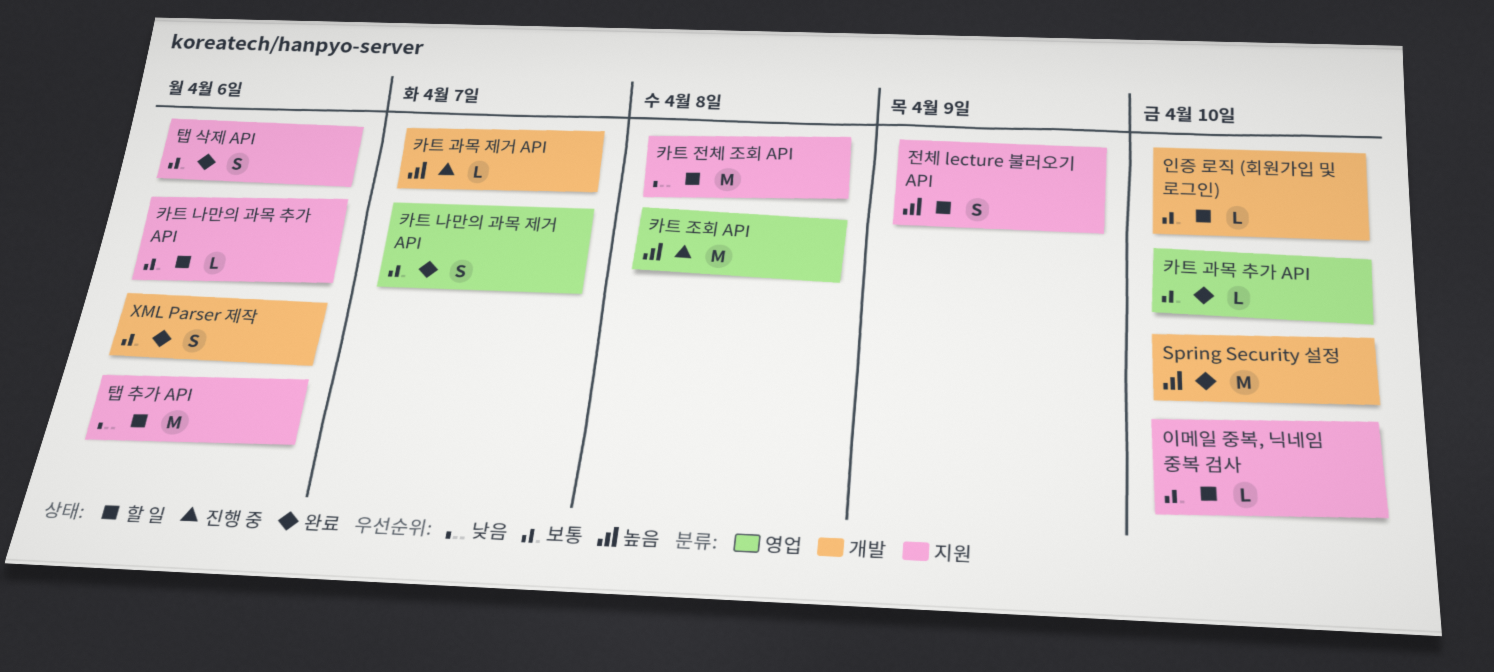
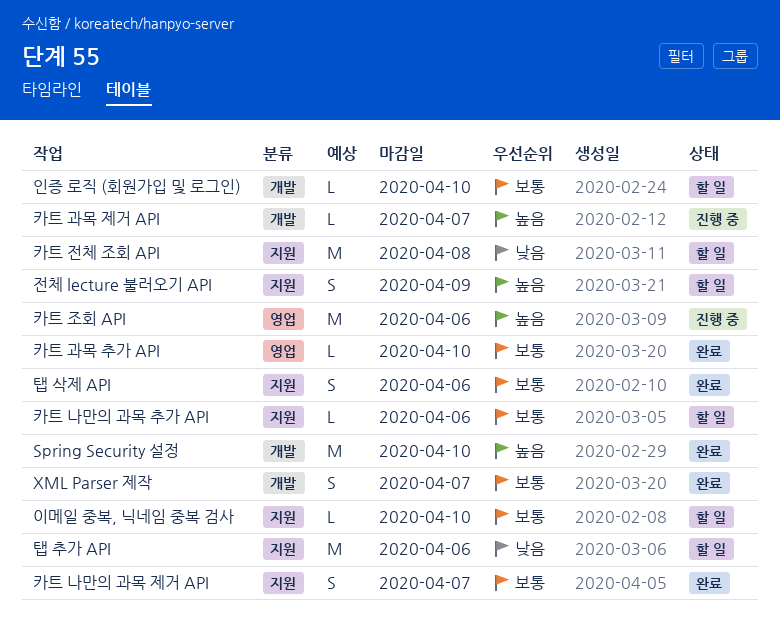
XML Parser 제작, due: Apr 6 -> Apr 7
카트 나만의 과목 제거 API, label: 영업 -> 지원
카트 조회 API, due: Apr 8 -> Apr 6

